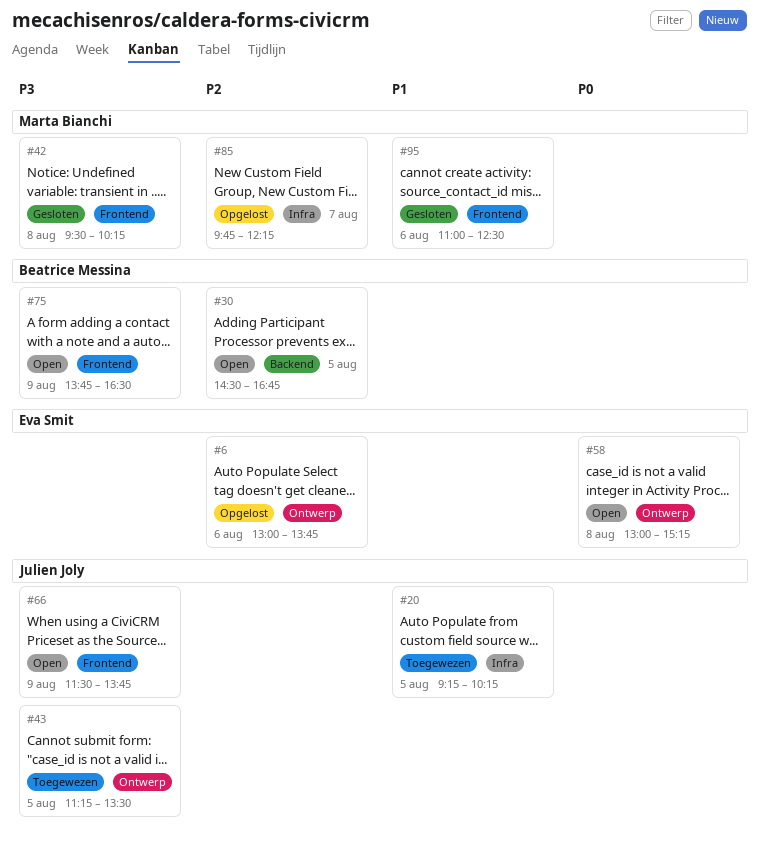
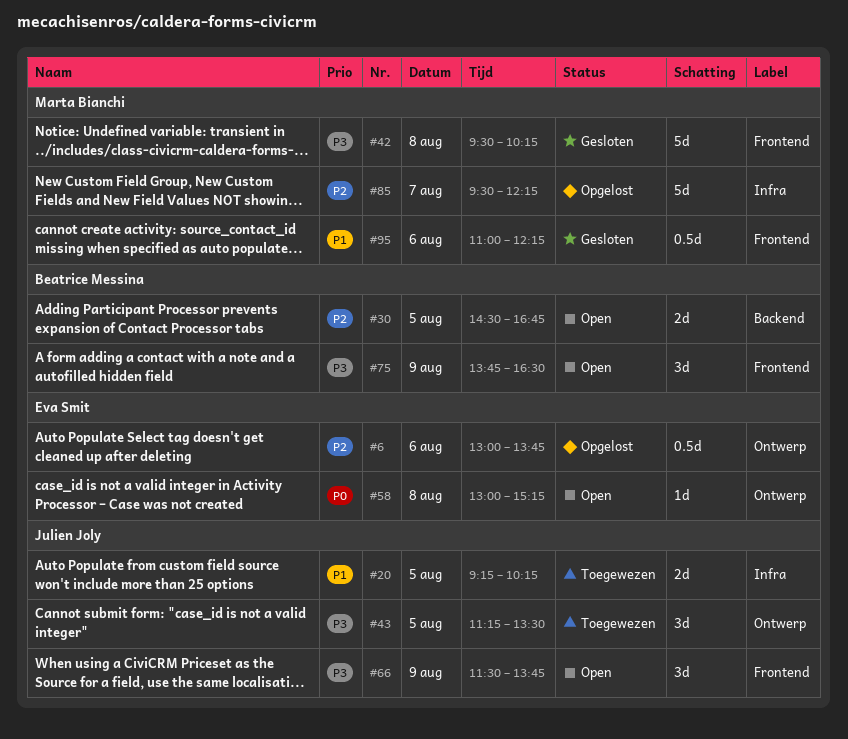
#85, begins: 09:45 -> 09:30
#95, ends: 12:30 -> 12:15

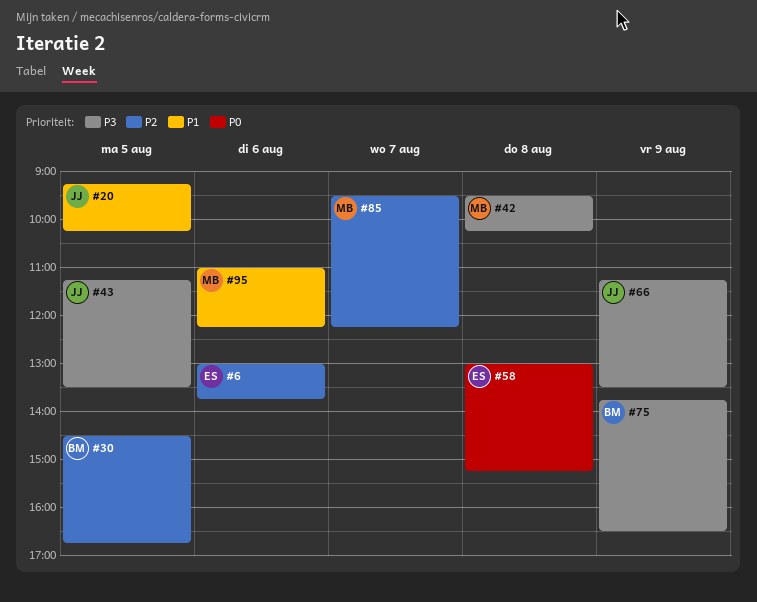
#66, begins: 11:30 -> 11:15
#66, ends: 13:45 -> 13:30

